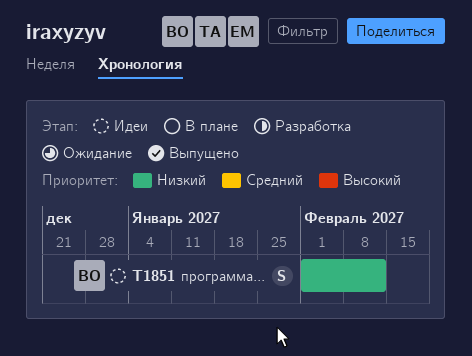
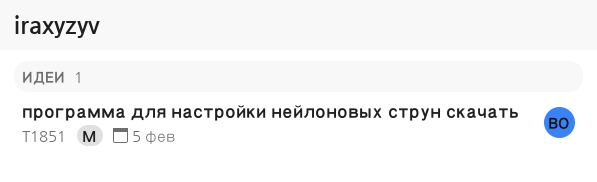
T1851, estimate: S -> M
T1851, due: Feb 12 -> Feb 5

